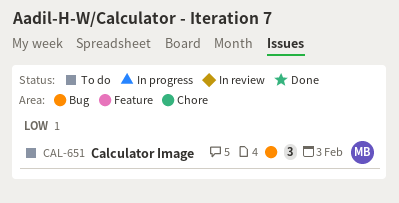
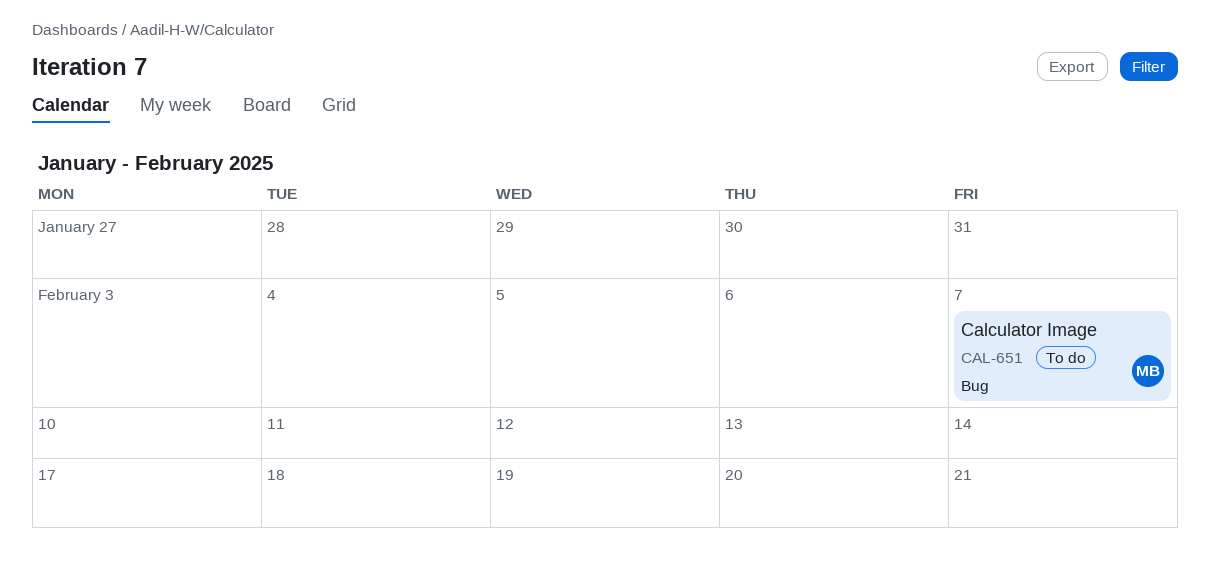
CAL-651, due: Feb 3 -> Feb 7

